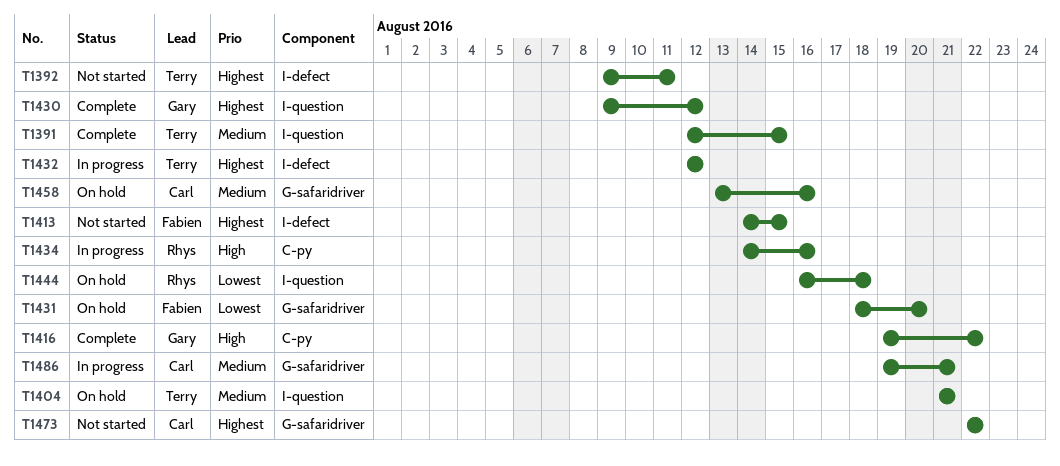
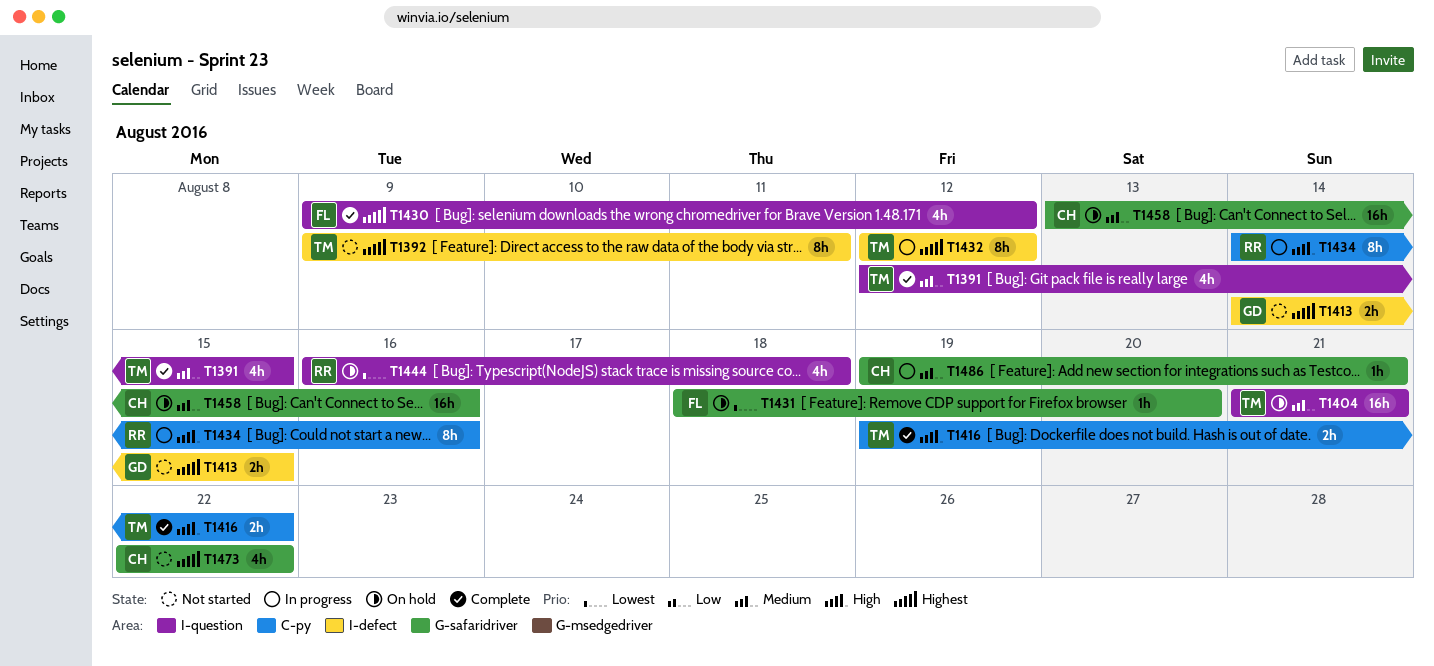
T1413, owner: Fabien -> Gary
T1416, owner: Gary -> Terry
T1430, owner: Gary -> Fabien

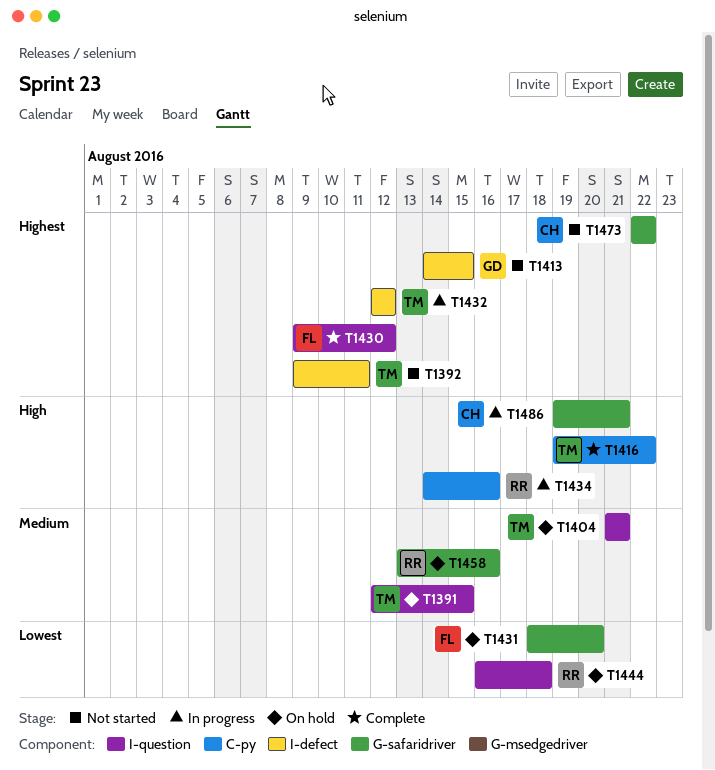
T1391, status: Complete -> On hold
T1458, owner: CH -> RR
T1486, priority: Medium -> High

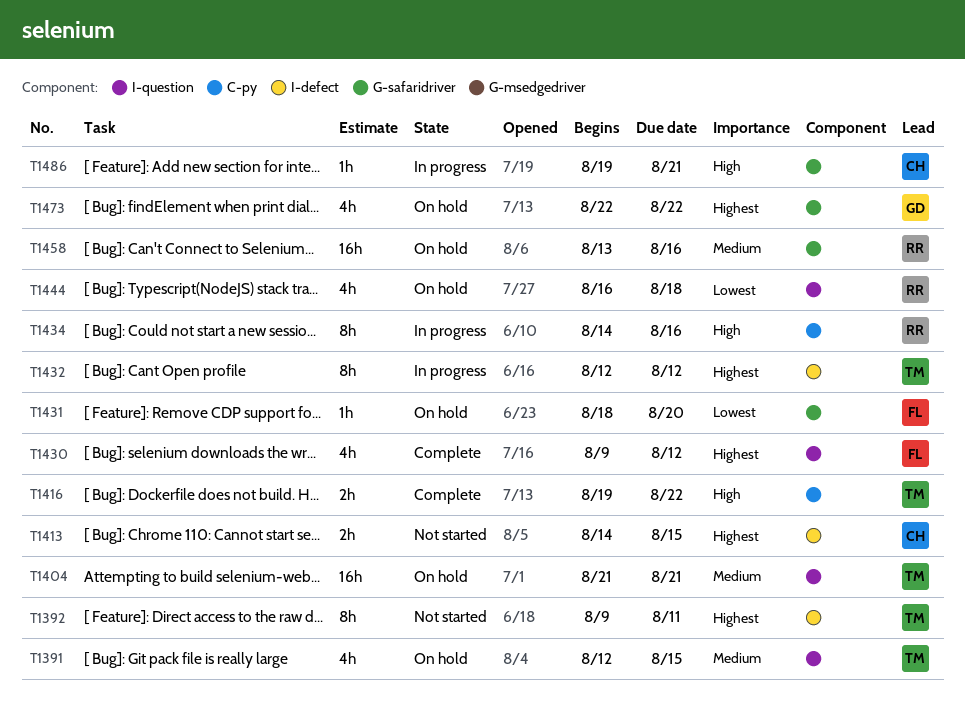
T1413, owner: GD -> CH
T1473, status: Not started -> On hold
T1473, owner: CH -> GD

